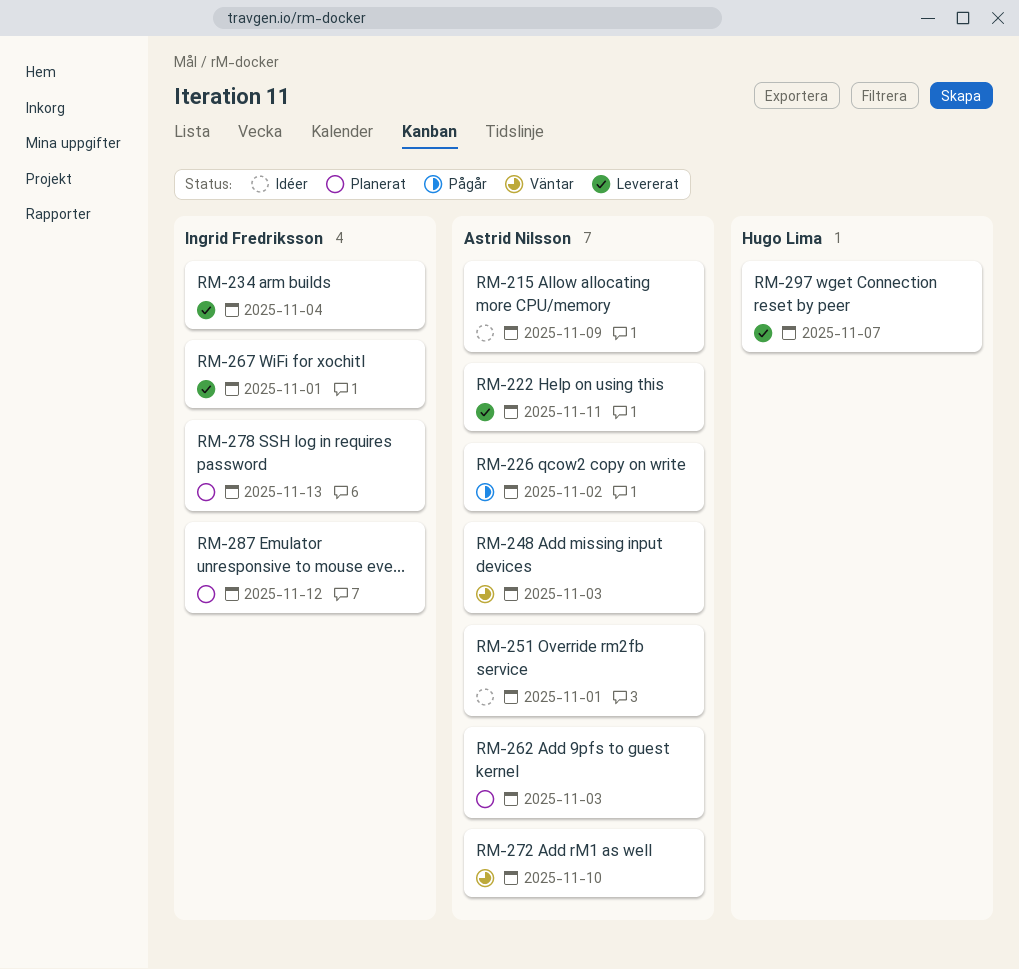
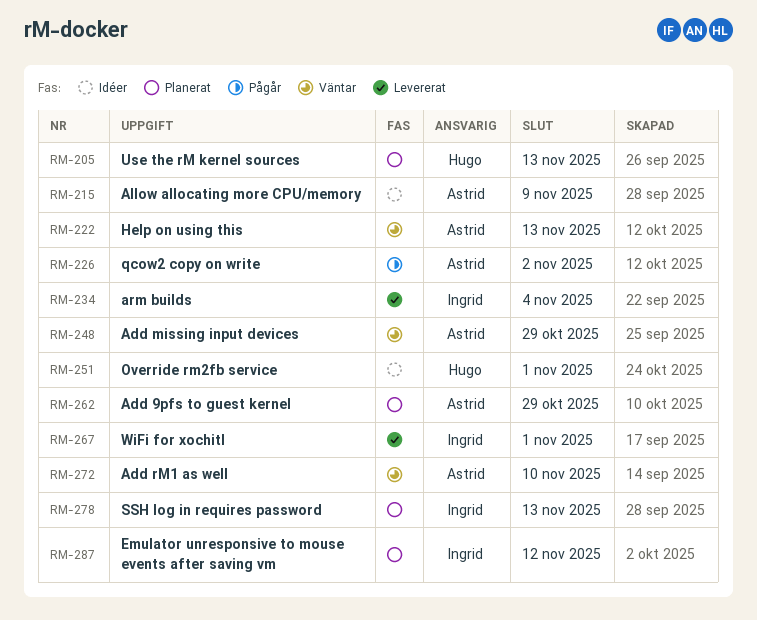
RM-205: none -> present
RM-222, status: Levererat -> Väntar
RM-222, due: Nov 11 -> Nov 13
RM-248, due: Nov 3 -> Oct 29
RM-251, owner: Astrid Nilsson -> Hugo Lima
RM-262, due: Nov 3 -> Oct 29
RM-297: present -> none

